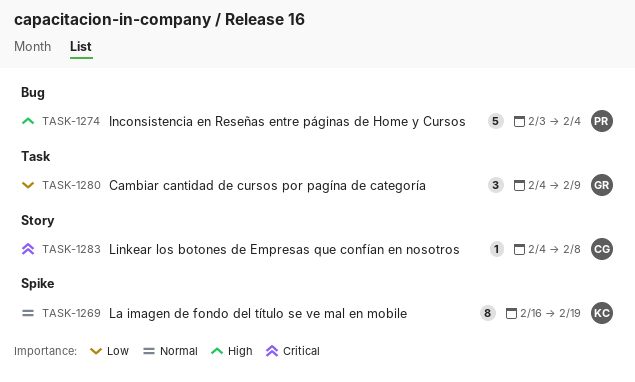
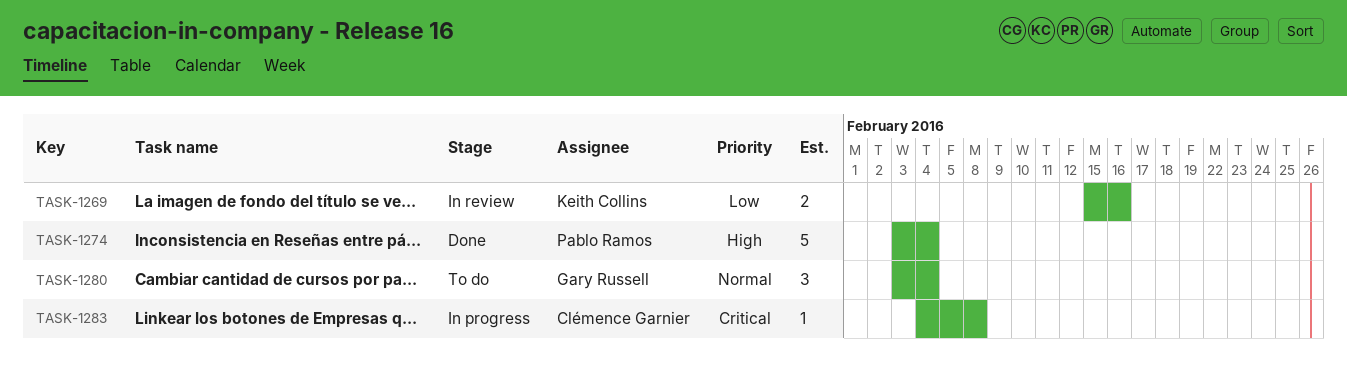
TASK-1269, priority: Normal -> Low
TASK-1269, estimate: 8 -> 2
TASK-1269, start: Feb 16 -> Feb 15
TASK-1269, due: Feb 19 -> Feb 16
TASK-1280, priority: Low -> Normal
TASK-1280, start: Feb 4 -> Feb 3
TASK-1280, due: Feb 9 -> Feb 4

